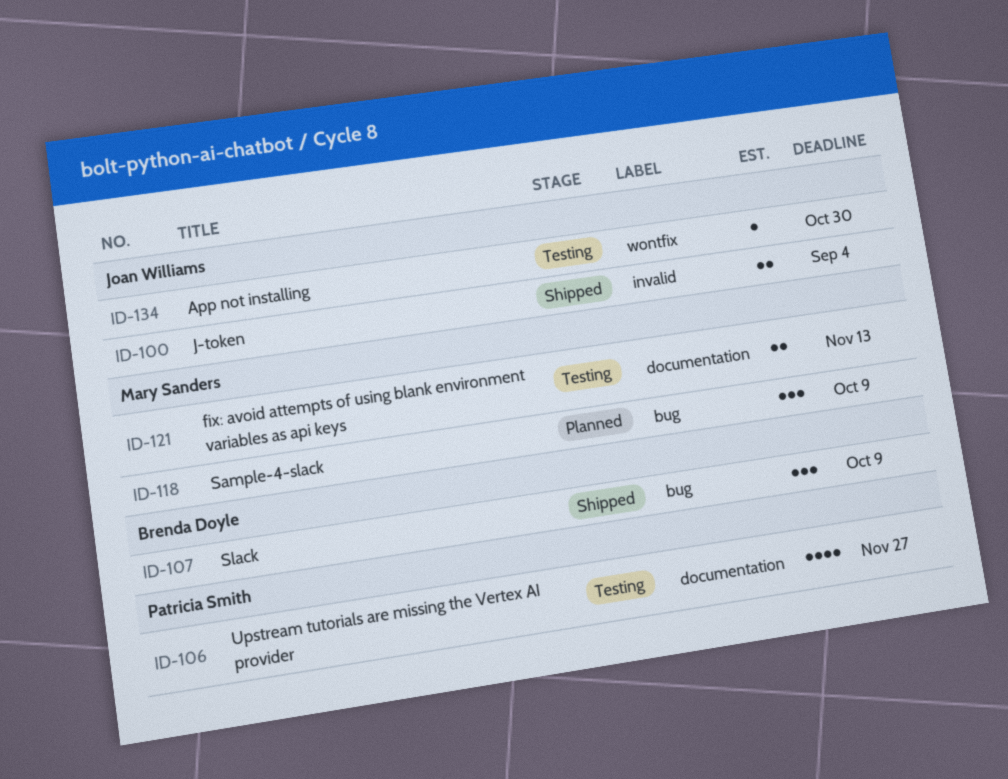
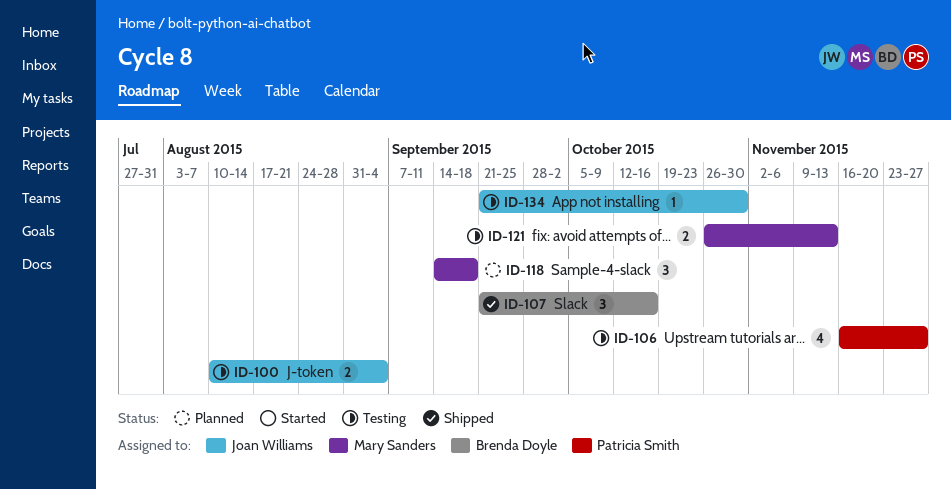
ID-100, status: Shipped -> Testing
ID-107, due: Oct 9 -> Oct 16
ID-118, due: Oct 9 -> Sep 18

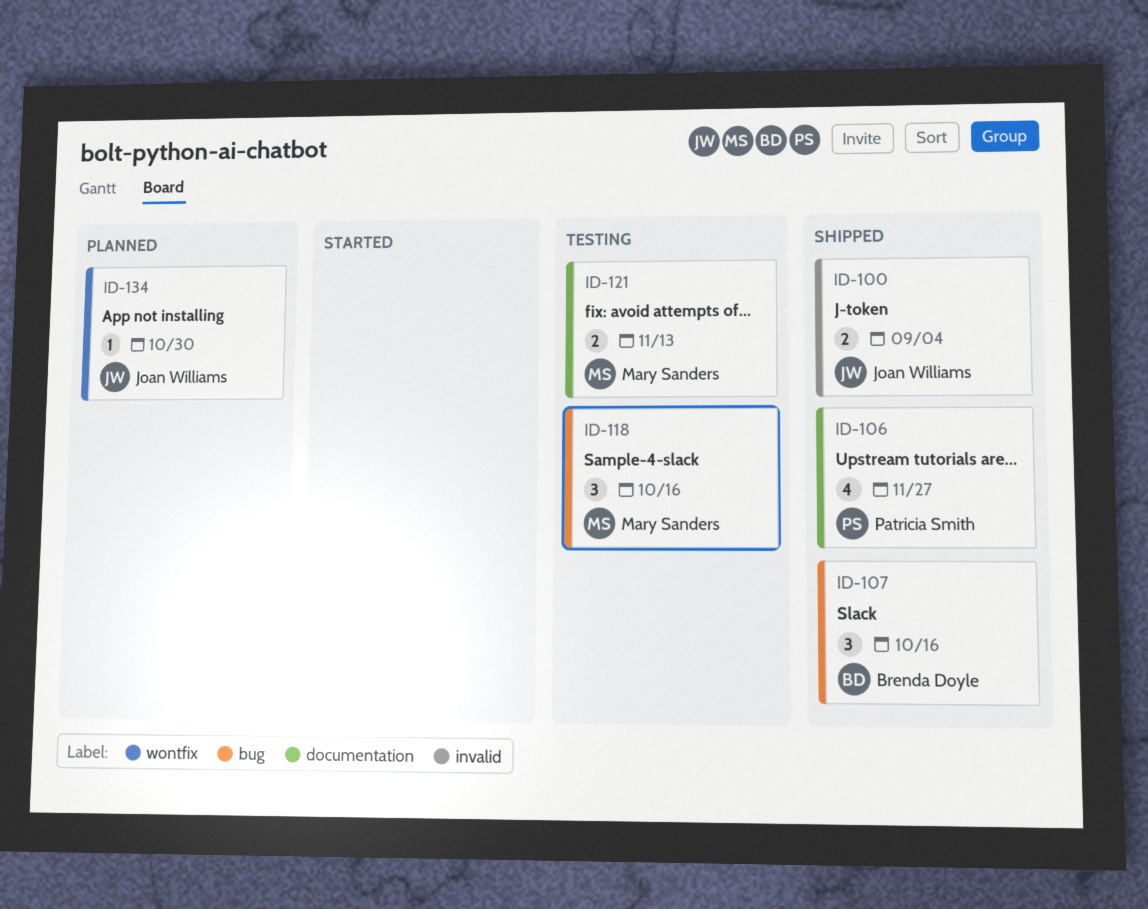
ID-100, status: Testing -> Shipped
ID-106, status: Testing -> Shipped
ID-118, status: Planned -> Testing
ID-118, due: Sep 18 -> Oct 16
ID-134, status: Testing -> Planned

